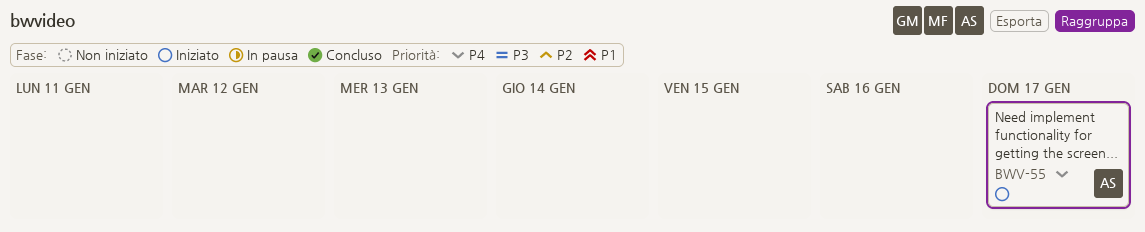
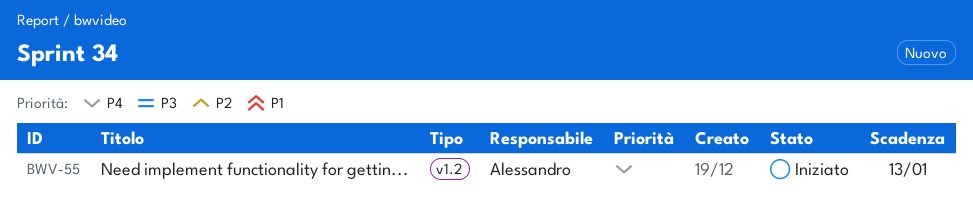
BWV-55, due: Jan 17 -> Jan 13

